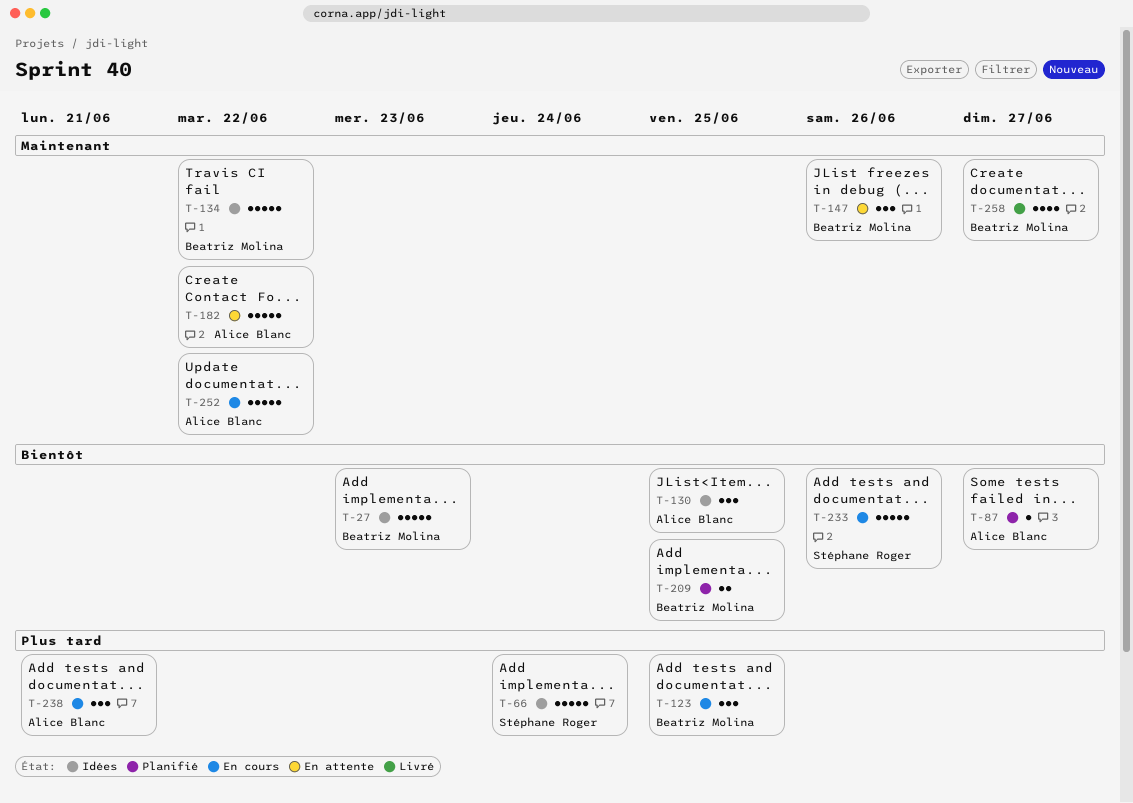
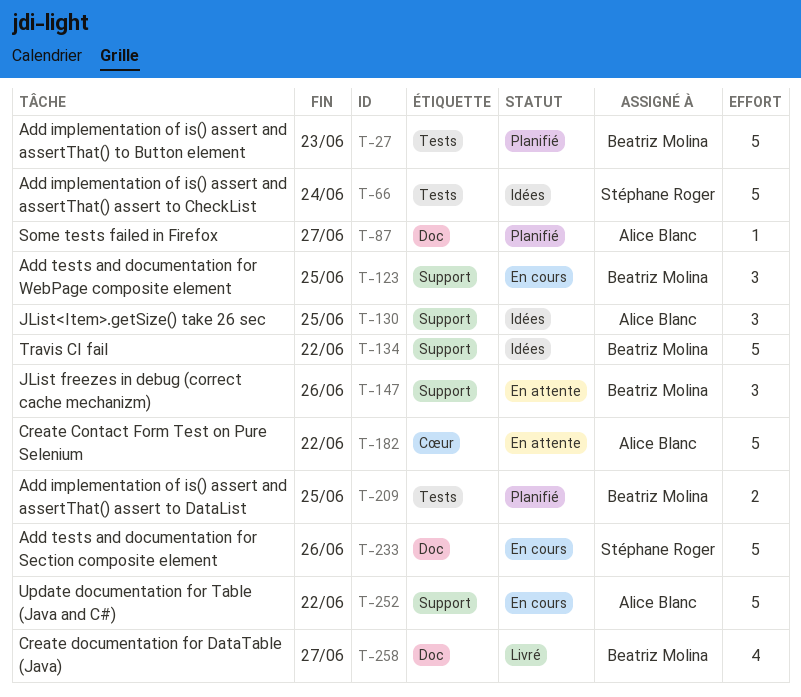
T-27, status: Idées -> Planifié
T-238: present -> none

